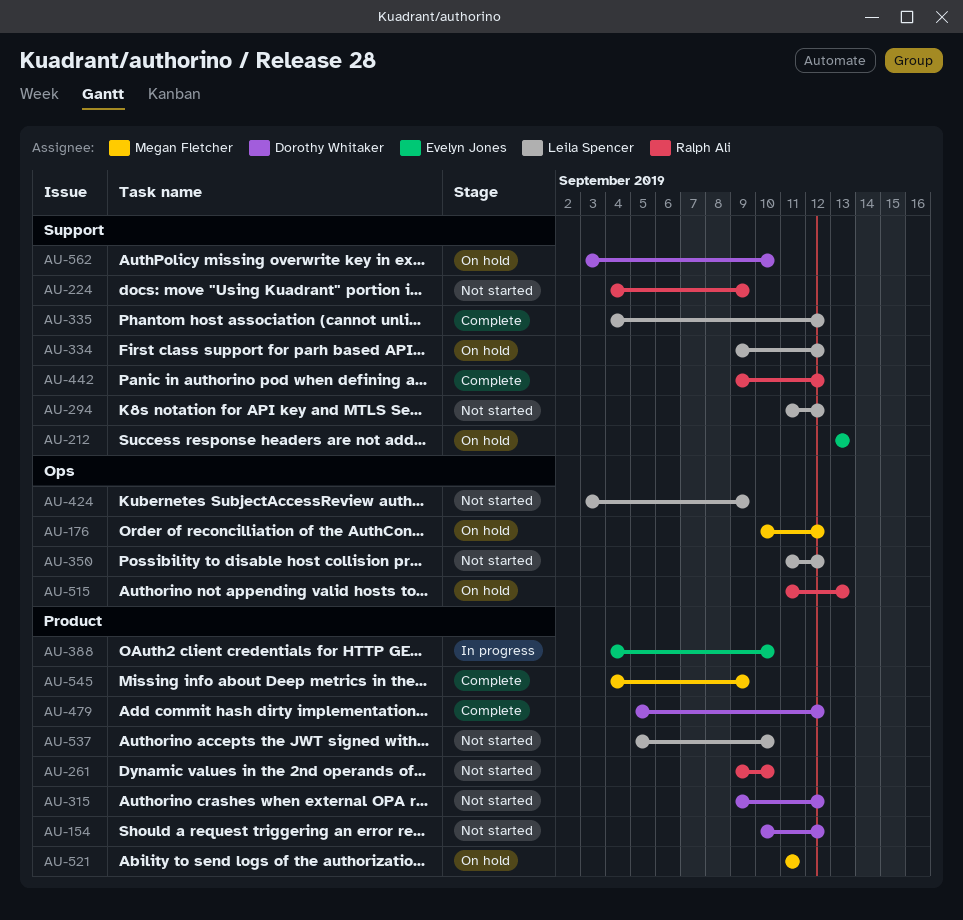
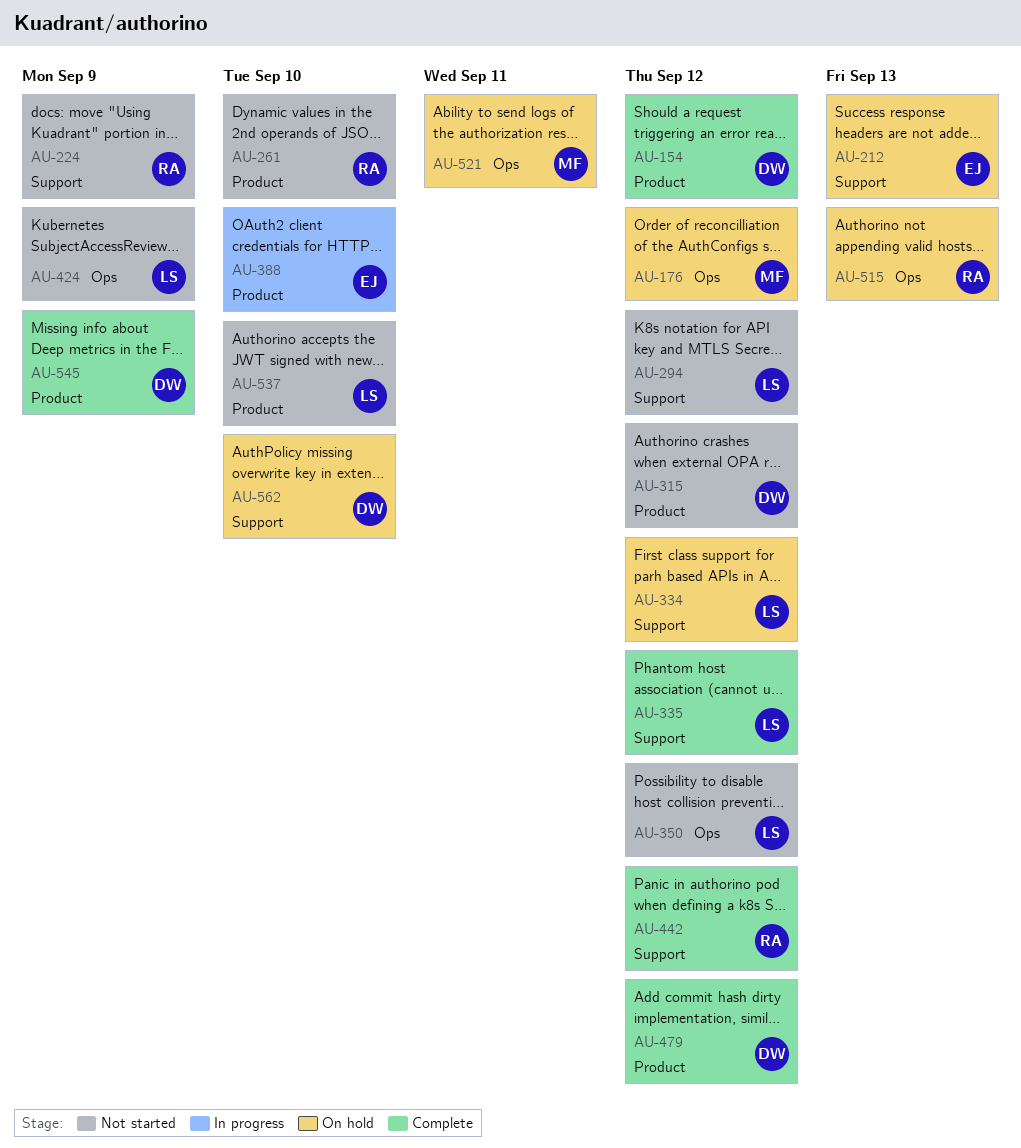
AU-154, status: Not started -> Complete
AU-521, label: Product -> Ops
AU-545, owner: Megan Fletcher -> Dorothy Whitaker

